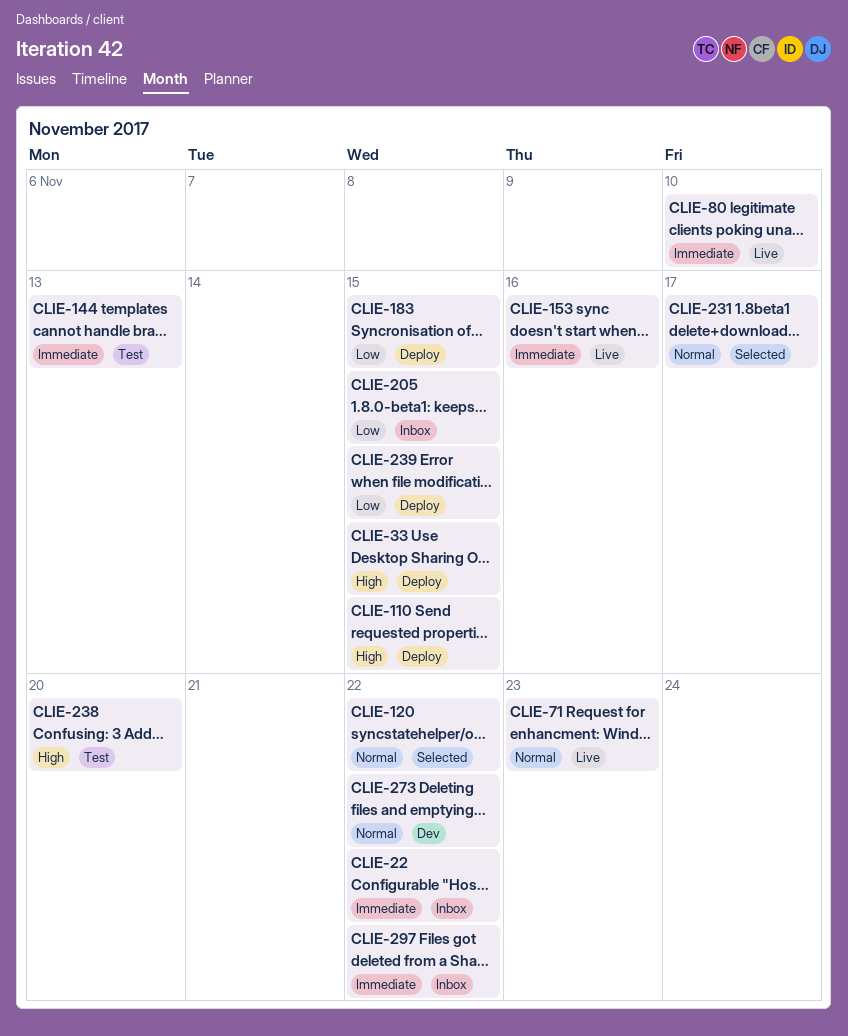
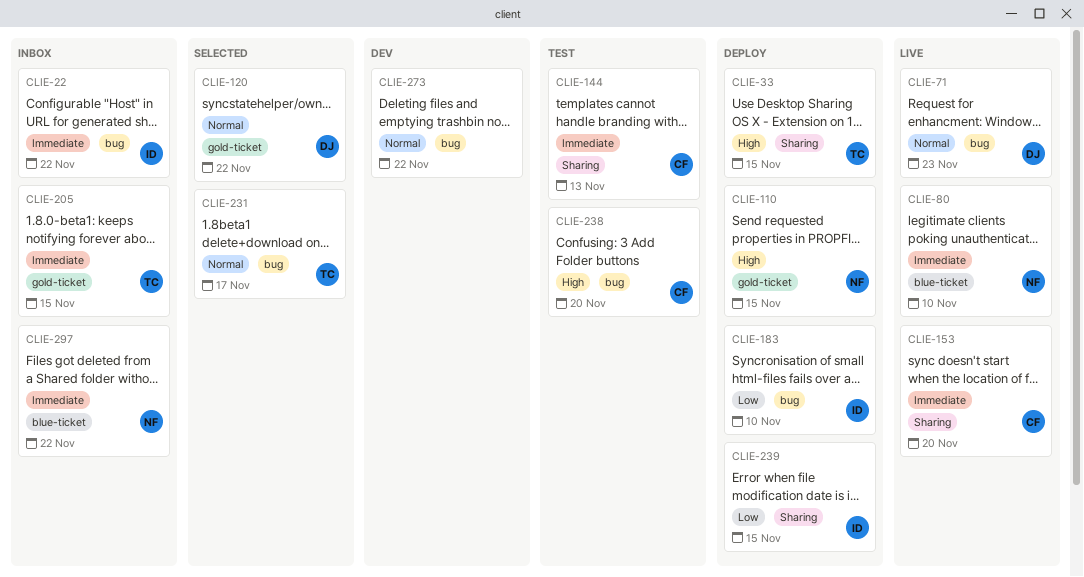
CLIE-153, due: Nov 16 -> Nov 20
CLIE-183, due: Nov 15 -> Nov 10
CLIE-205, priority: Low -> Immediate

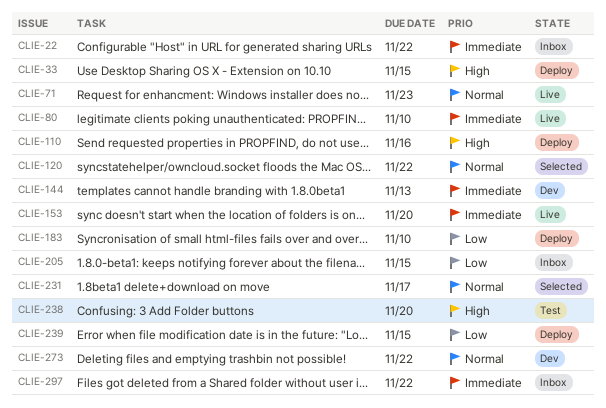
CLIE-110, due: Nov 15 -> Nov 16
CLIE-144, status: Test -> Dev
CLIE-205, priority: Immediate -> Low

